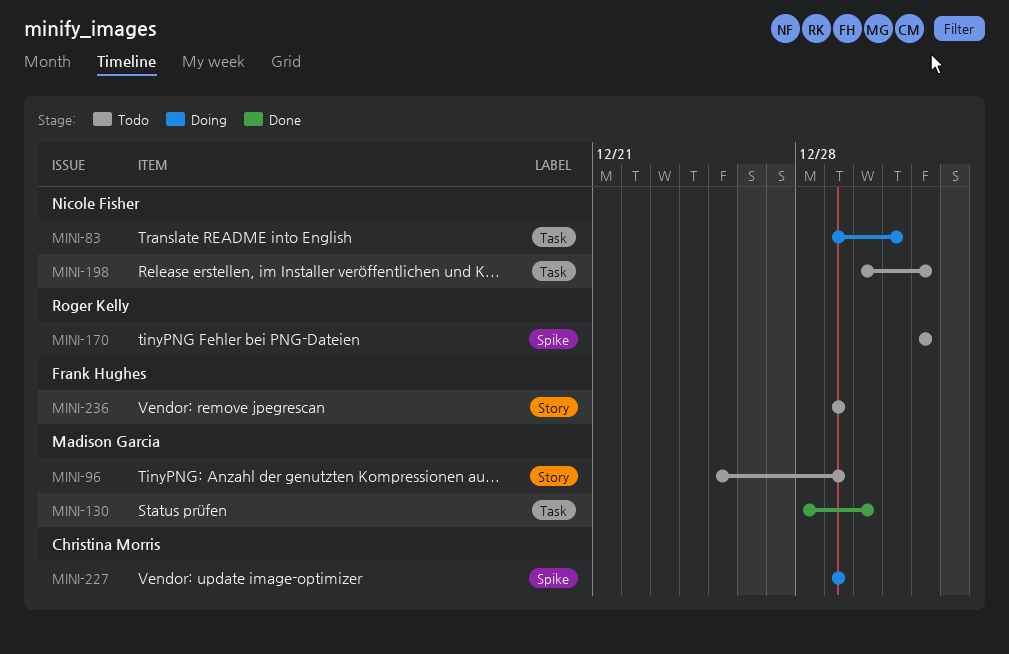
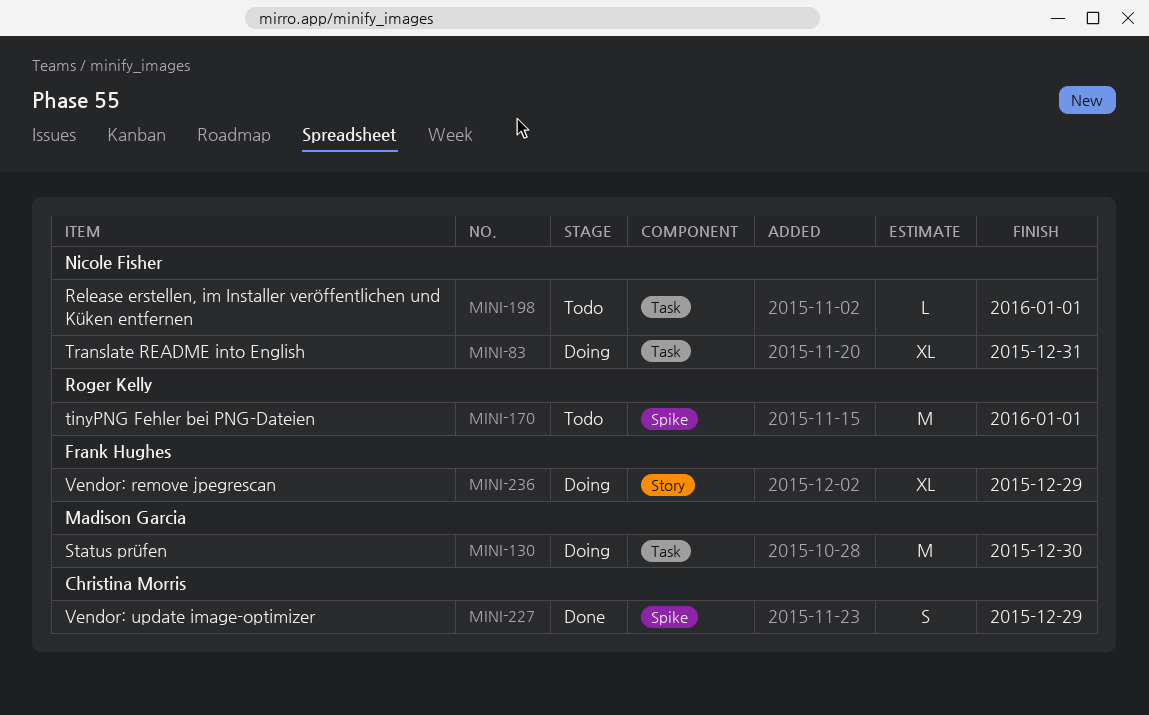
MINI-96: present -> none
MINI-130, status: Done -> Doing
MINI-227, status: Doing -> Done
MINI-236, status: Todo -> Doing

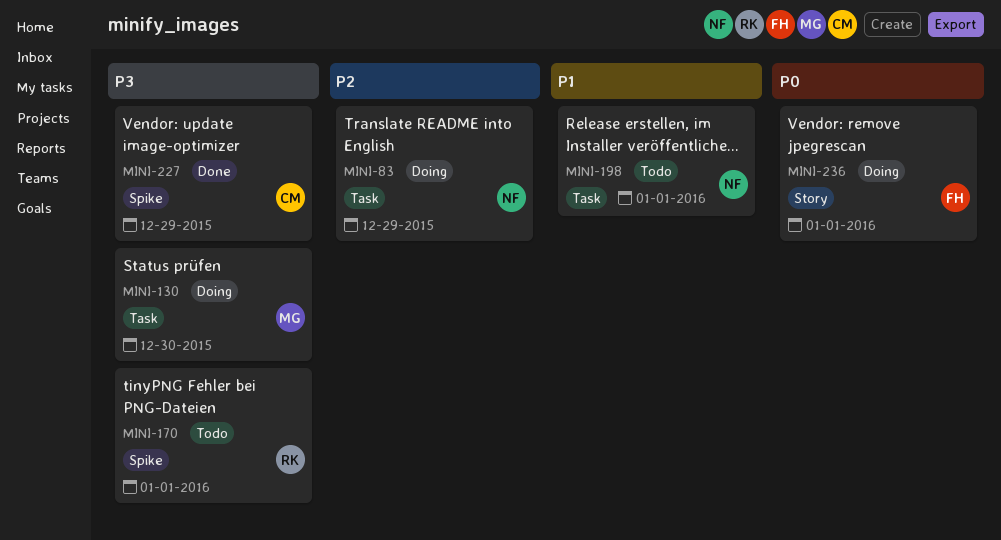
MINI-83, due: Dec 31 -> Dec 29
MINI-236, due: Dec 29 -> Jan 1

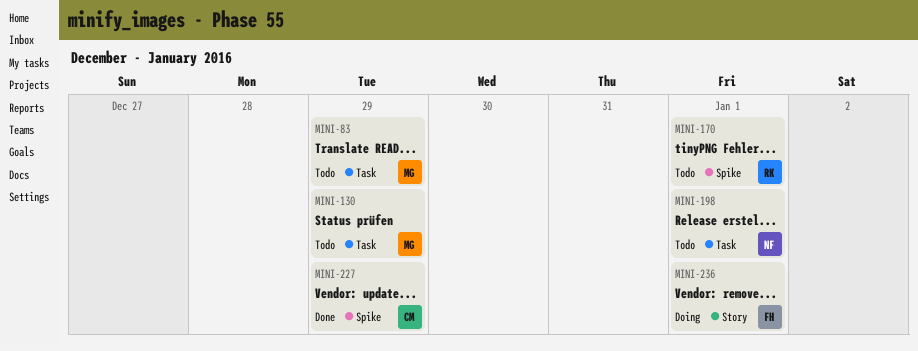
MINI-83, status: Doing -> Todo
MINI-83, owner: NF -> MG
MINI-130, status: Doing -> Todo
MINI-130, due: Dec 30 -> Dec 29

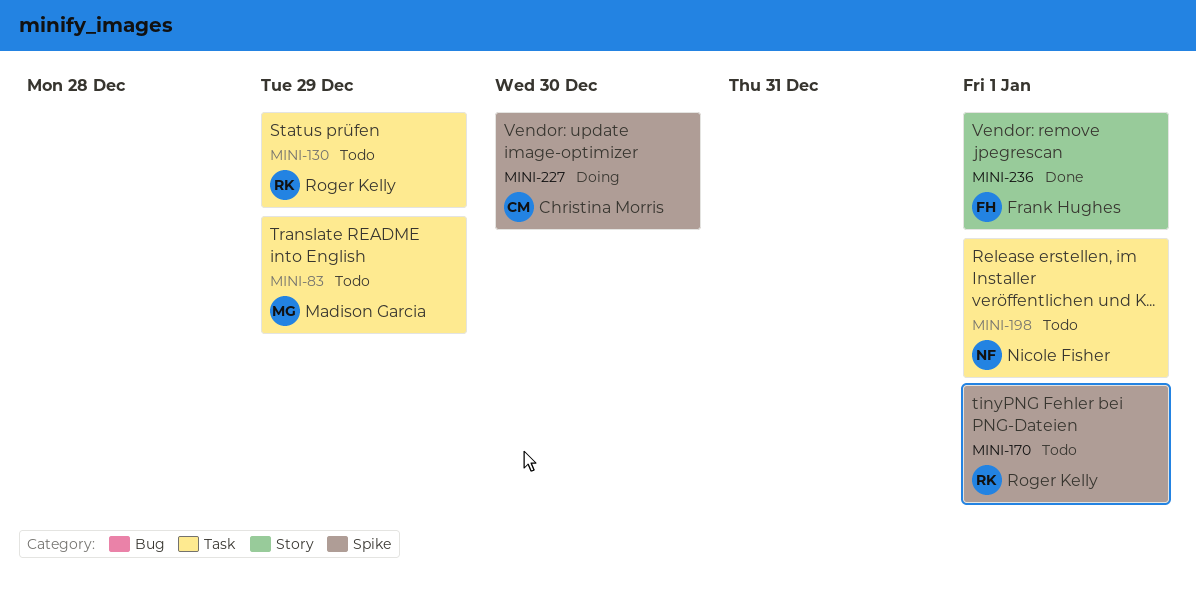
MINI-130, owner: Madison Garcia -> Roger Kelly
MINI-227, status: Done -> Doing
MINI-227, due: Dec 29 -> Dec 30
MINI-236, status: Doing -> Done

